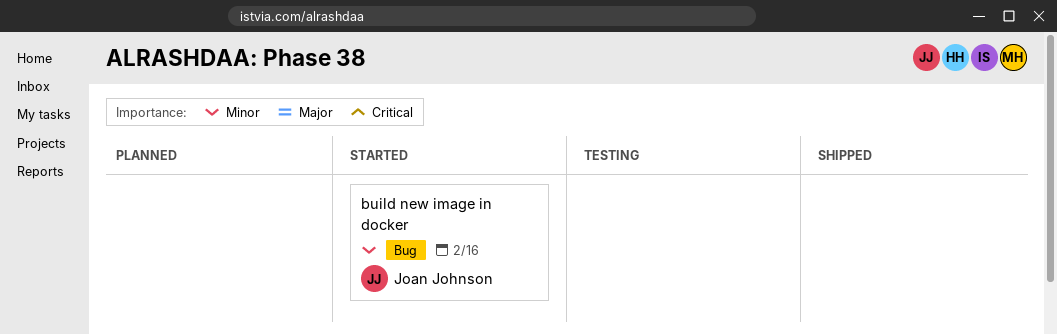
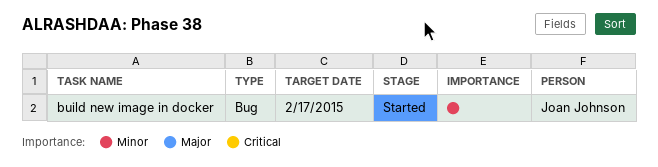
build new image in docker, due: Feb 16 -> Feb 17

